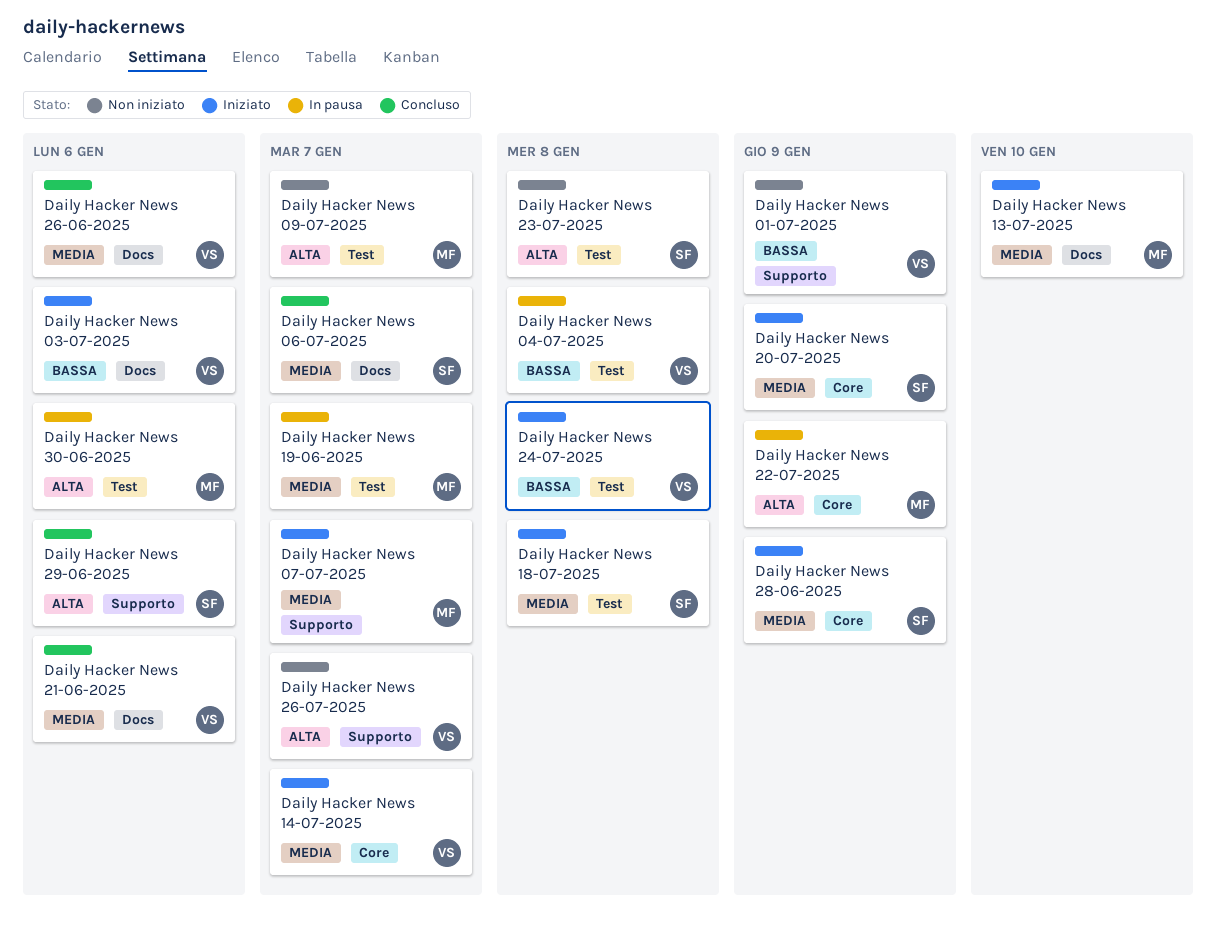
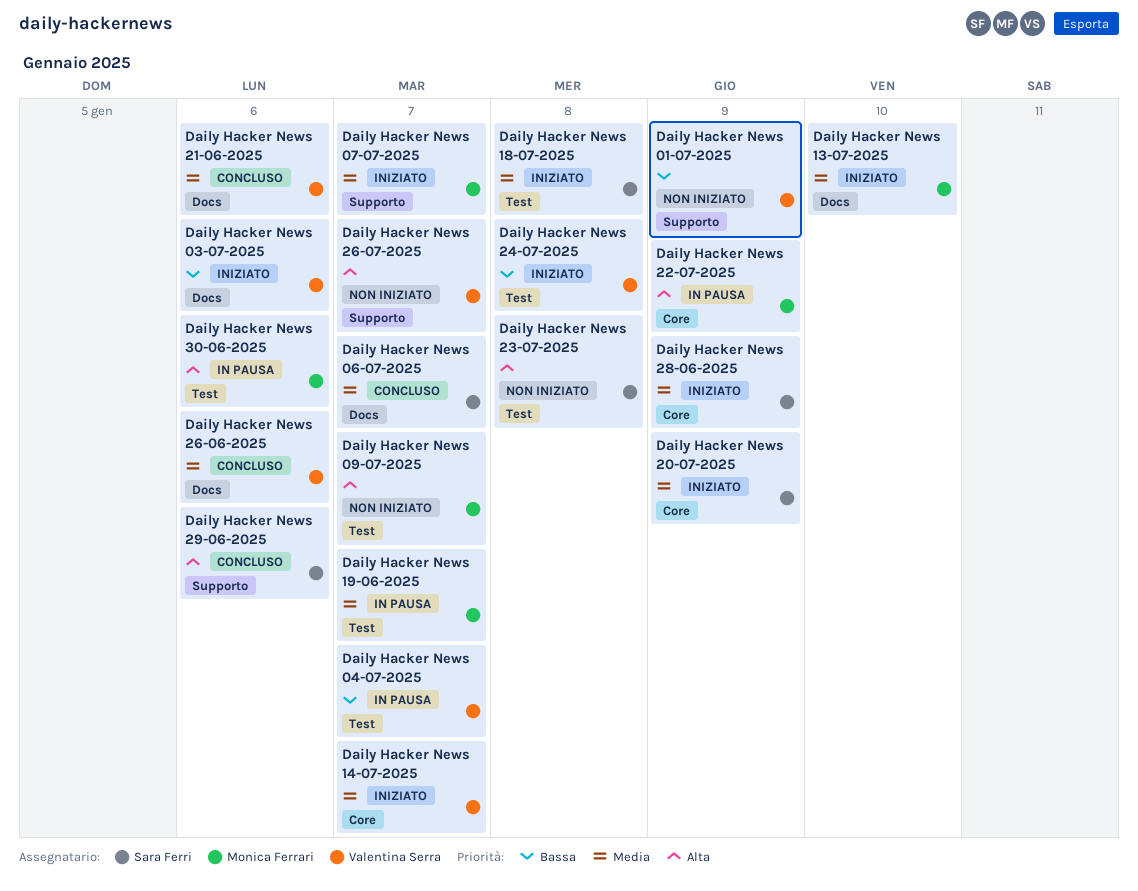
Daily Hacker News 04-07-2025, due: Jan 8 -> Jan 7

